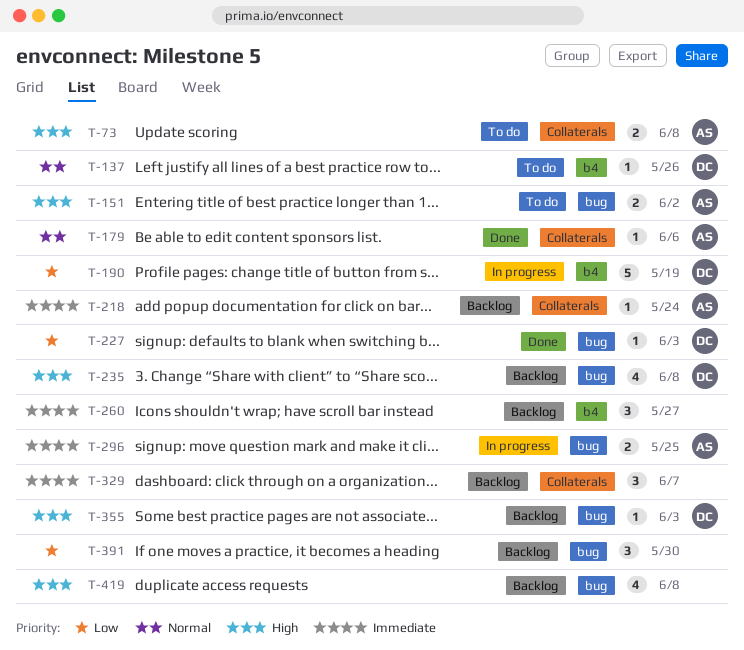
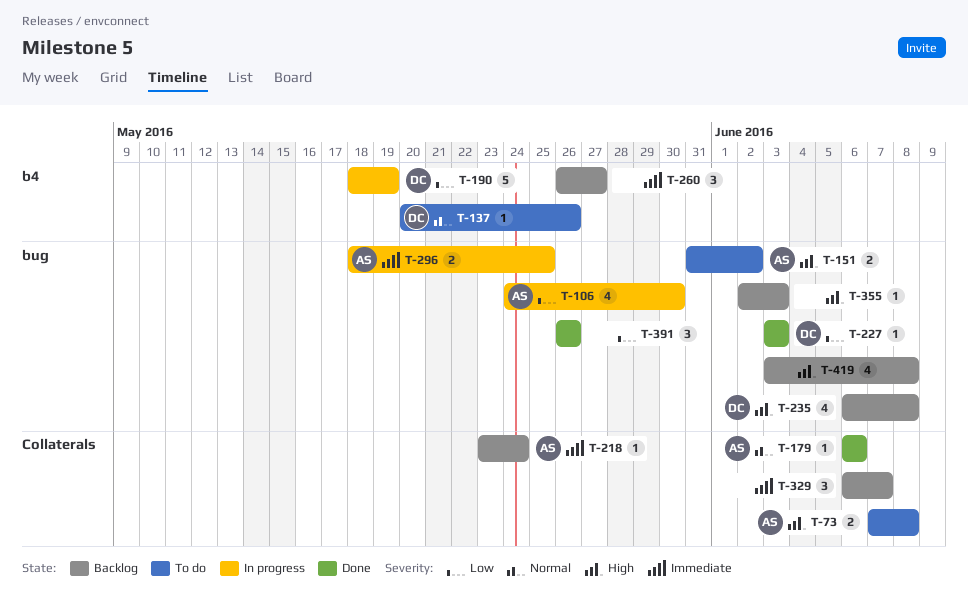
T-106: none -> present
T-355, owner: DC -> none
T-391, status: Backlog -> Done
T-391, due: May 30 -> May 26

